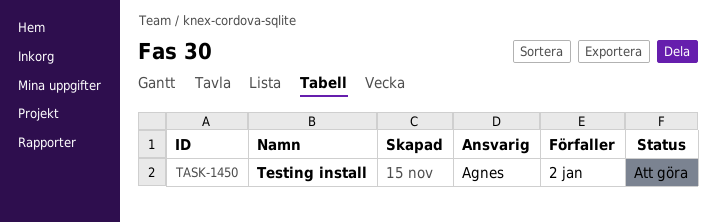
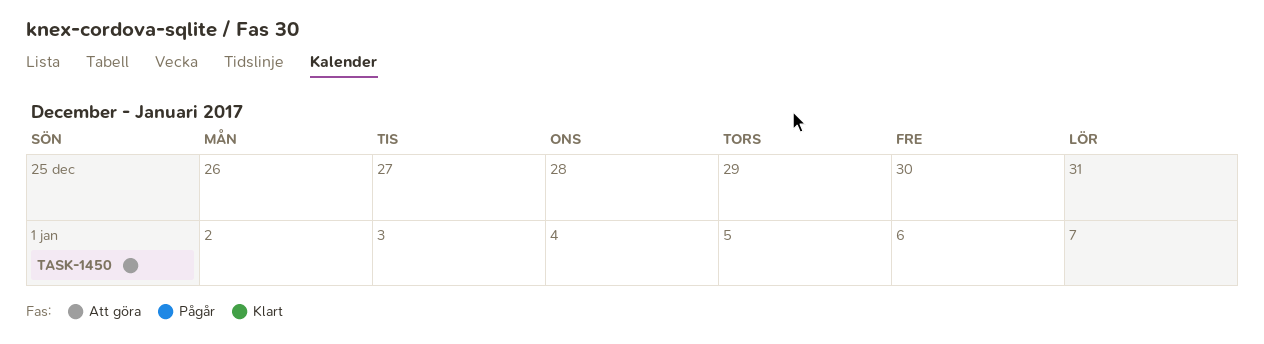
TASK-1450, due: Jan 2 -> Jan 1

